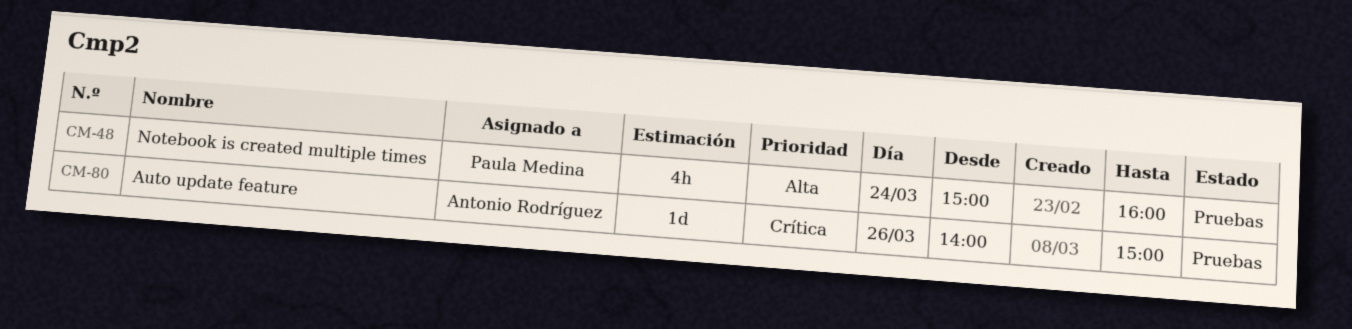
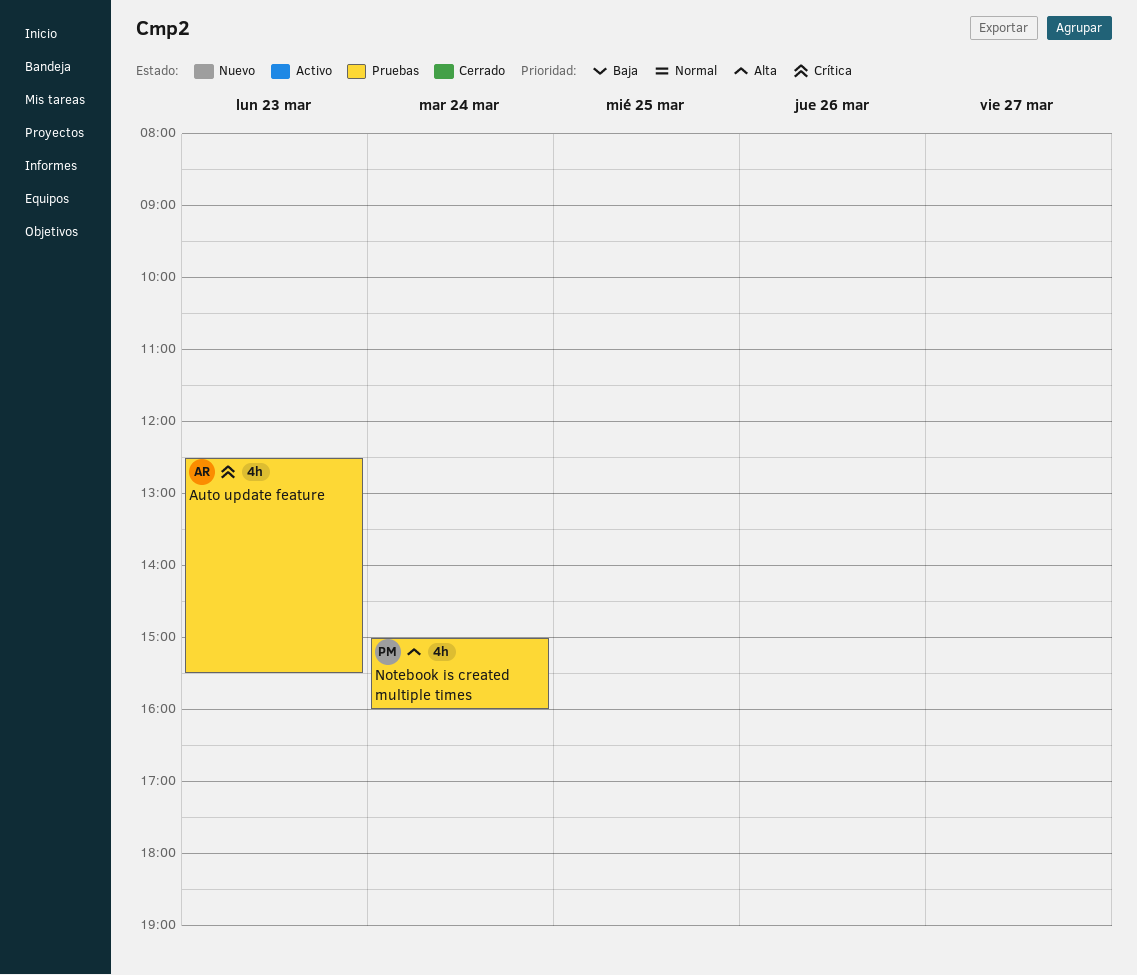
Auto update feature, estimate: 1d -> 4h
Auto update feature, day: Mar 26 -> Mar 23
Auto update feature, begins: 14:00 -> 12:30
Auto update feature, ends: 15:00 -> 15:30

